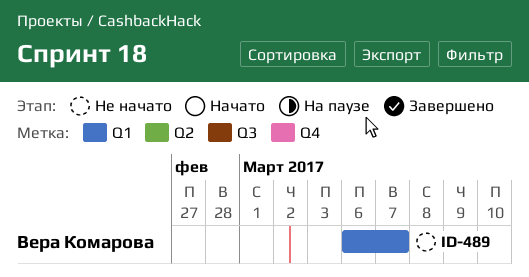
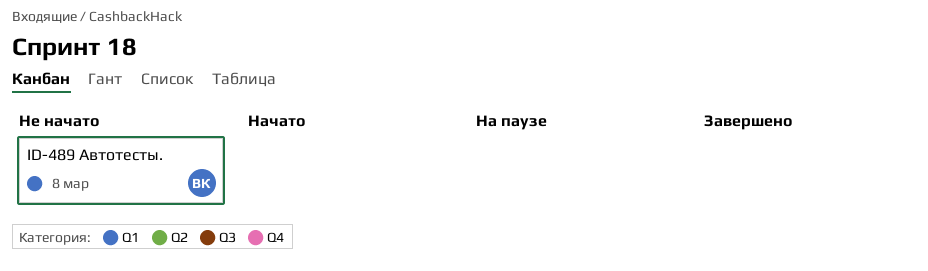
ID-489, due: Mar 7 -> Mar 8

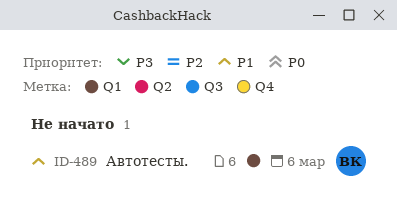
ID-489, due: Mar 8 -> Mar 6

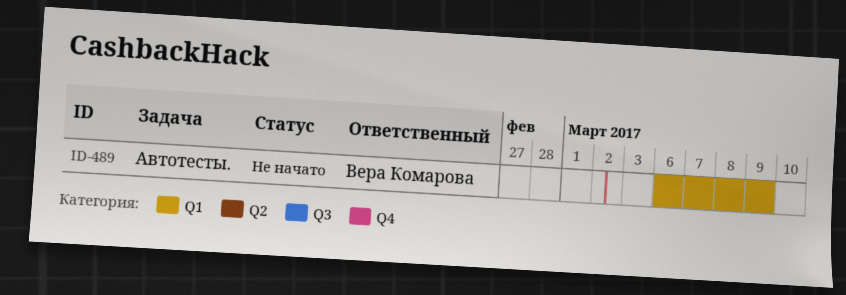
ID-489, due: Mar 6 -> Mar 9

